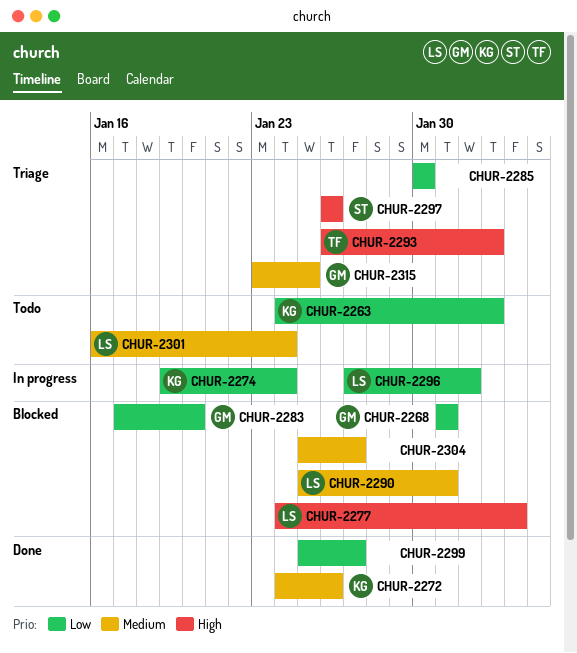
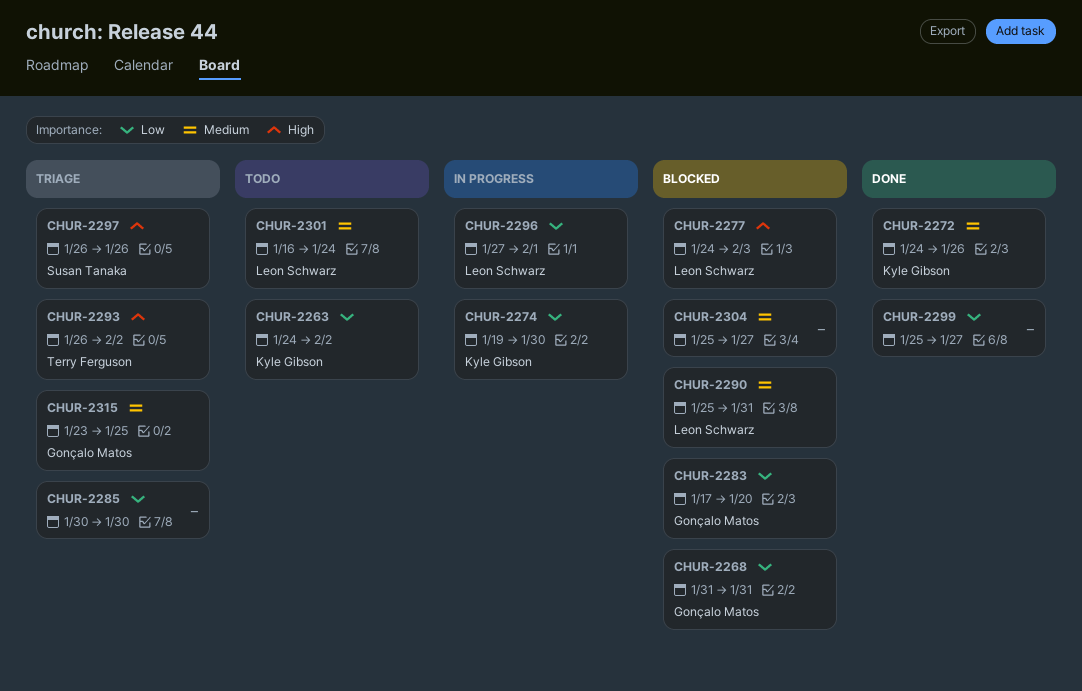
CHUR-2274, due: Jan 24 -> Jan 30

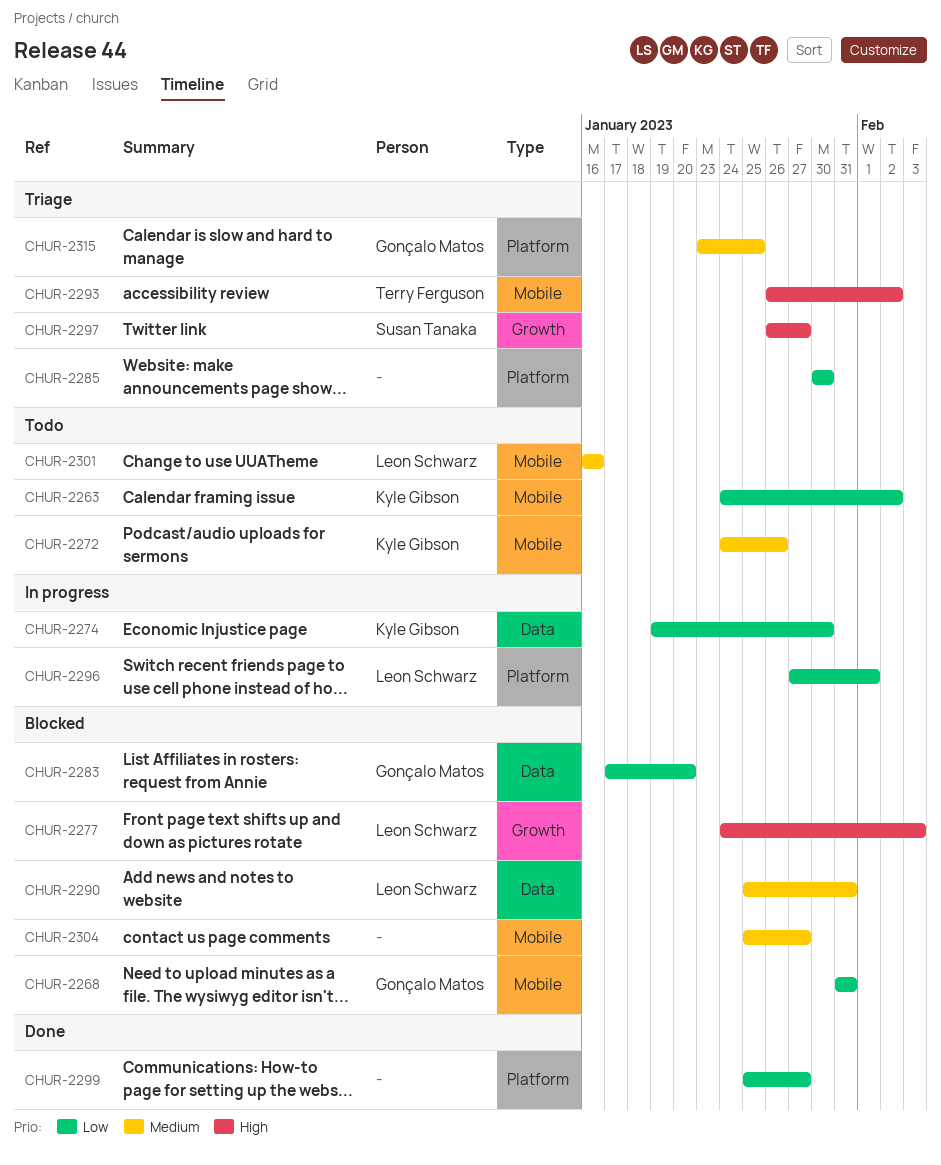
CHUR-2272, status: Done -> Todo
CHUR-2297, due: Jan 26 -> Jan 27
CHUR-2301, due: Jan 24 -> Jan 16

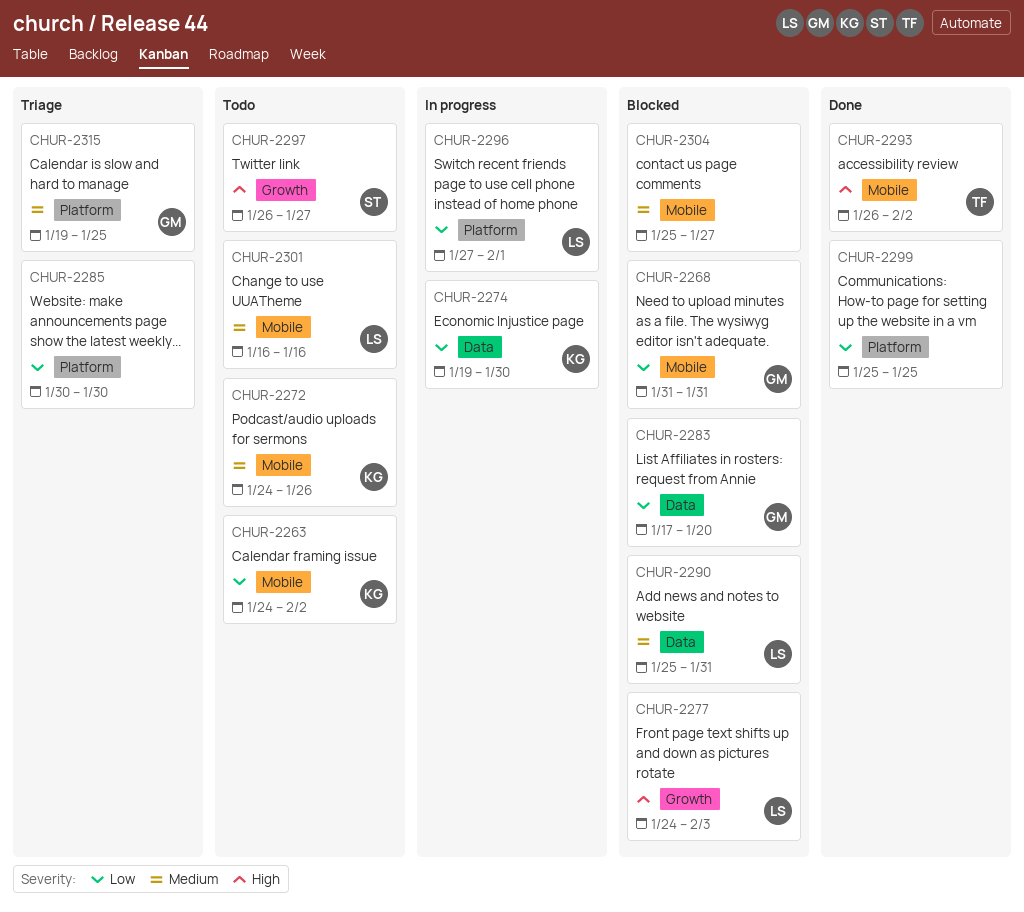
CHUR-2293, status: Triage -> Done
CHUR-2297, status: Triage -> Todo
CHUR-2299, due: Jan 27 -> Jan 25
CHUR-2315, start: Jan 23 -> Jan 19

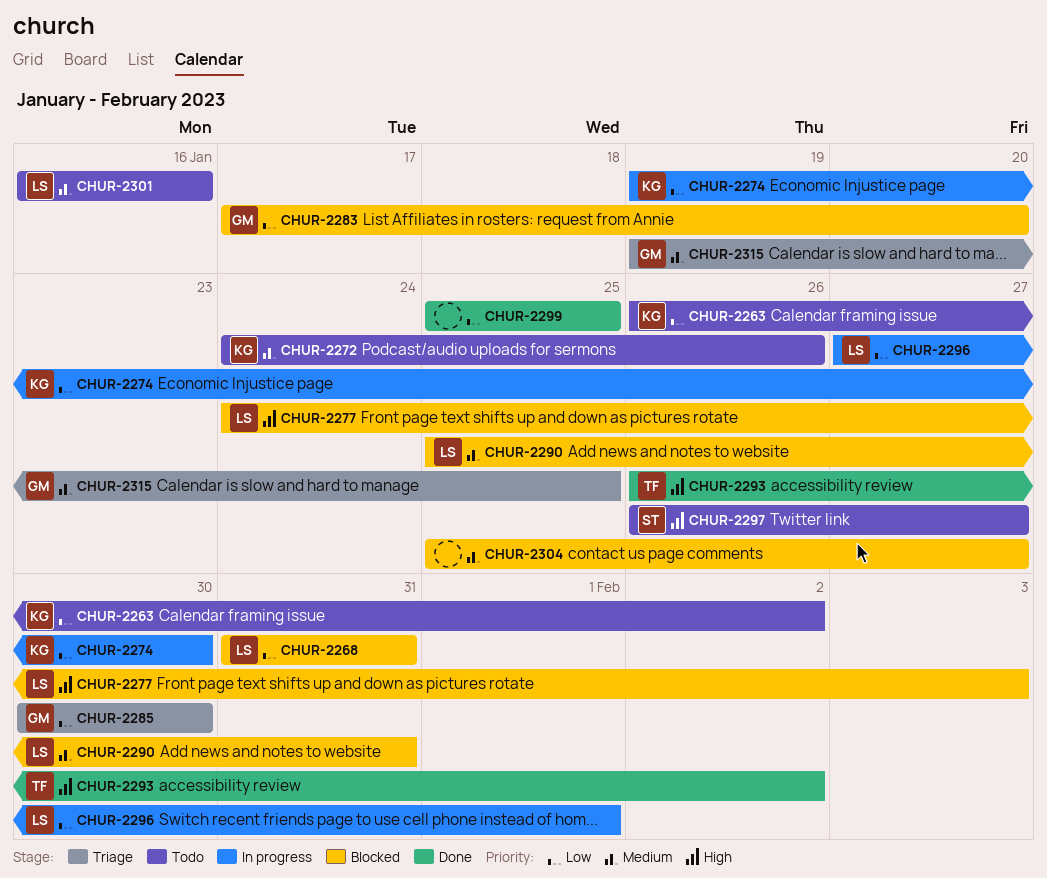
CHUR-2263, start: Jan 24 -> Jan 26
CHUR-2268, owner: GM -> LS
CHUR-2285, owner: none -> GM

